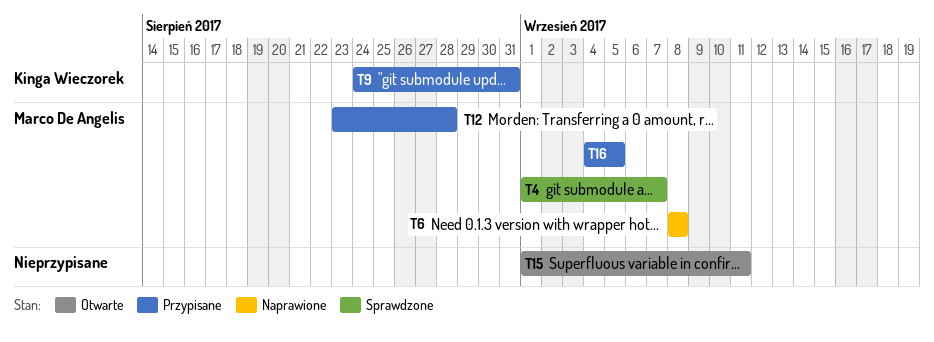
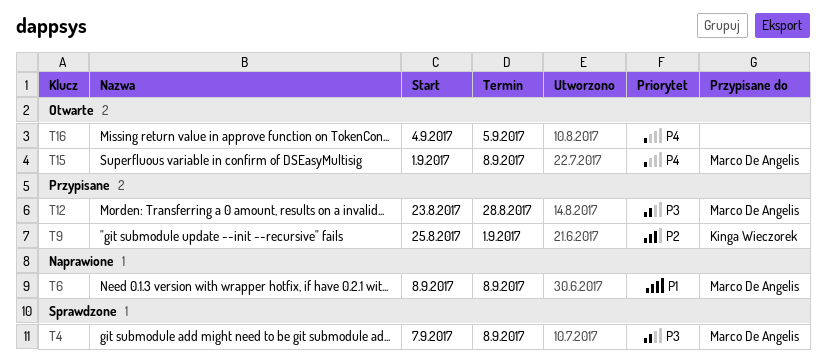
T4, start: Sep 1 -> Sep 7
T4, due: Sep 7 -> Sep 8
T9, start: Aug 24 -> Aug 25
T9, due: Aug 31 -> Sep 1
T15, owner: none -> Marco De Angelis
T15, due: Sep 11 -> Sep 8
T16, status: Przypisane -> Otwarte
T16, owner: Marco De Angelis -> none

